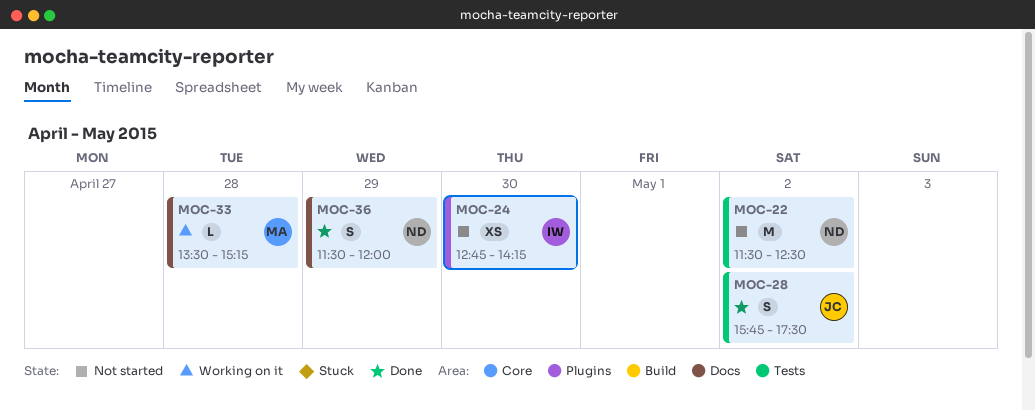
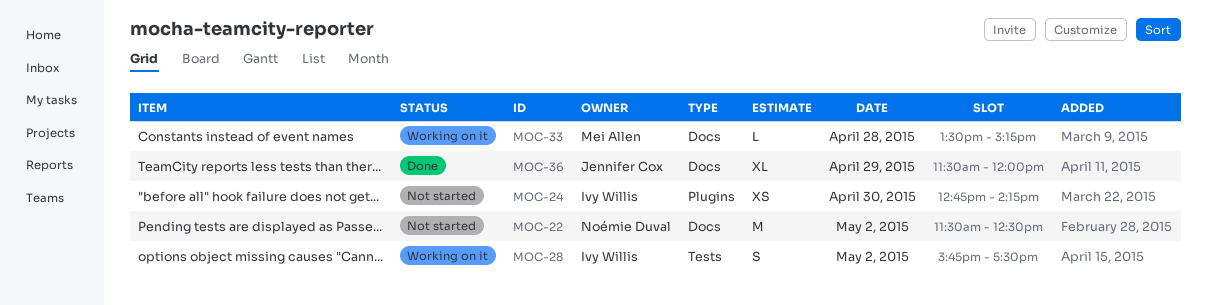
MOC-22, label: Tests -> Docs
MOC-28, status: Done -> Working on it
MOC-28, owner: Jennifer Cox -> Ivy Willis
MOC-36, owner: Noémie Duval -> Jennifer Cox
MOC-36, estimate: S -> XL

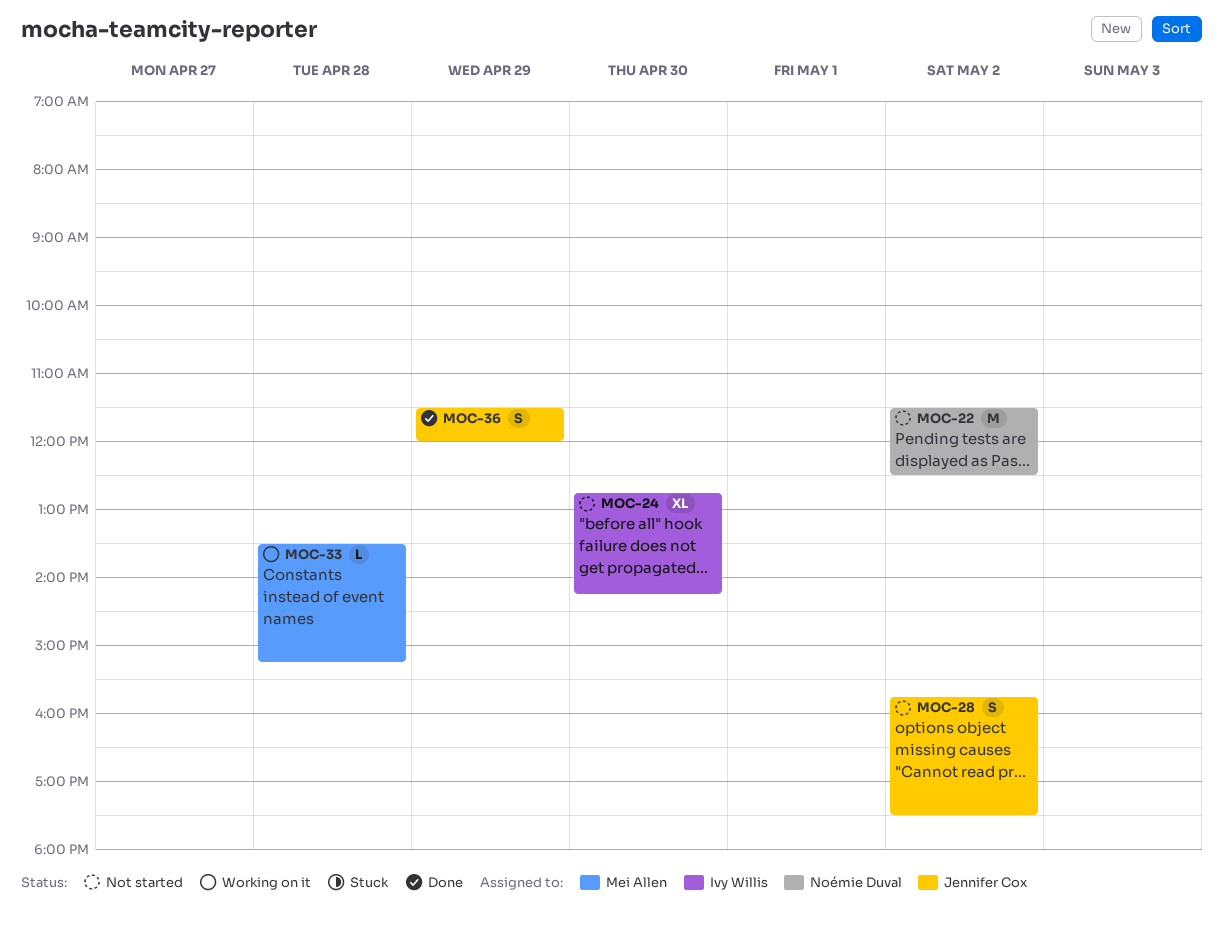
MOC-24, estimate: XS -> XL
MOC-28, status: Working on it -> Not started
MOC-28, owner: Ivy Willis -> Jennifer Cox
MOC-36, estimate: XL -> S

